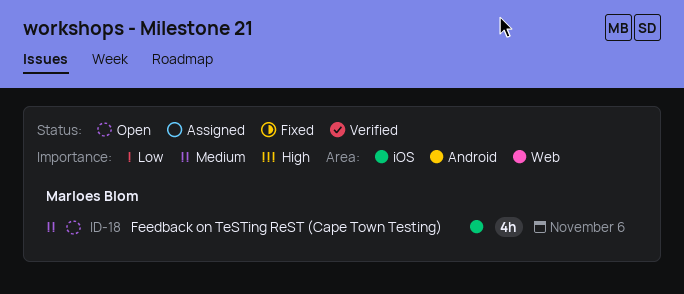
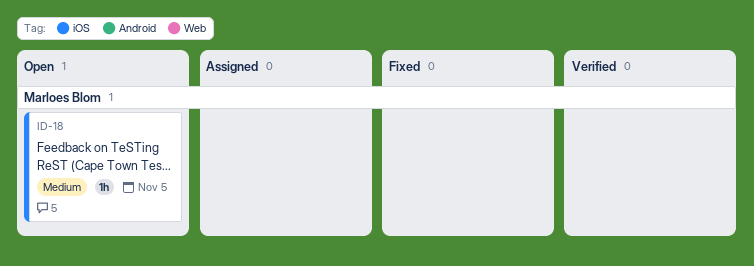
ID-18, estimate: 4h -> 1h
ID-18, due: Nov 6 -> Nov 5

